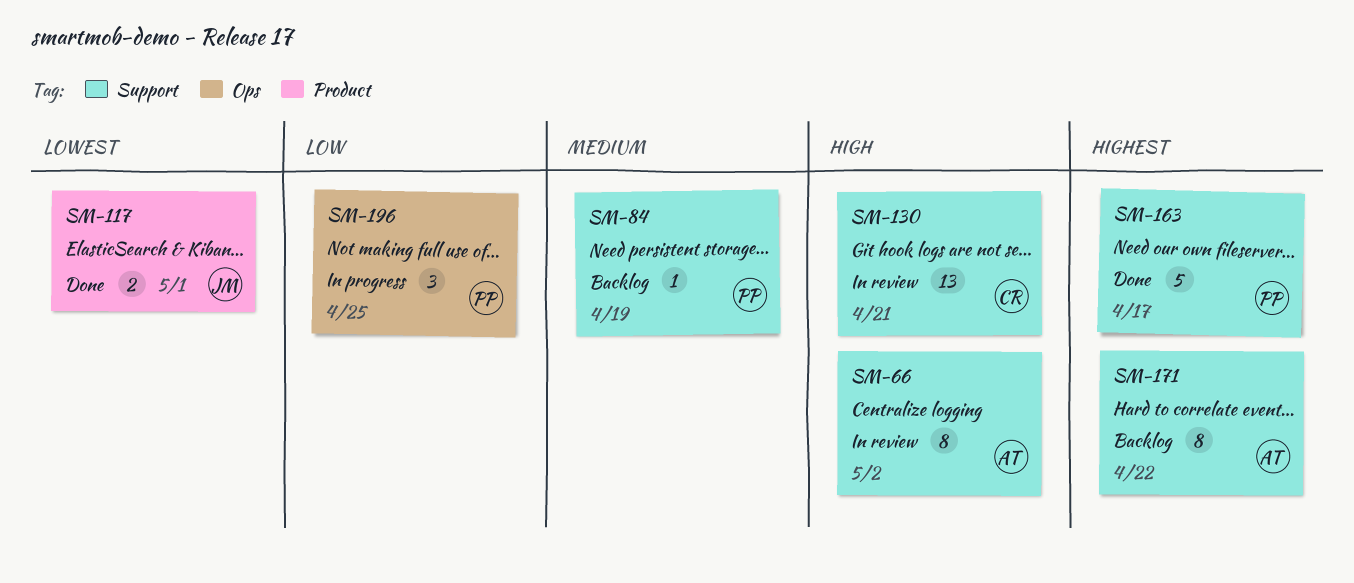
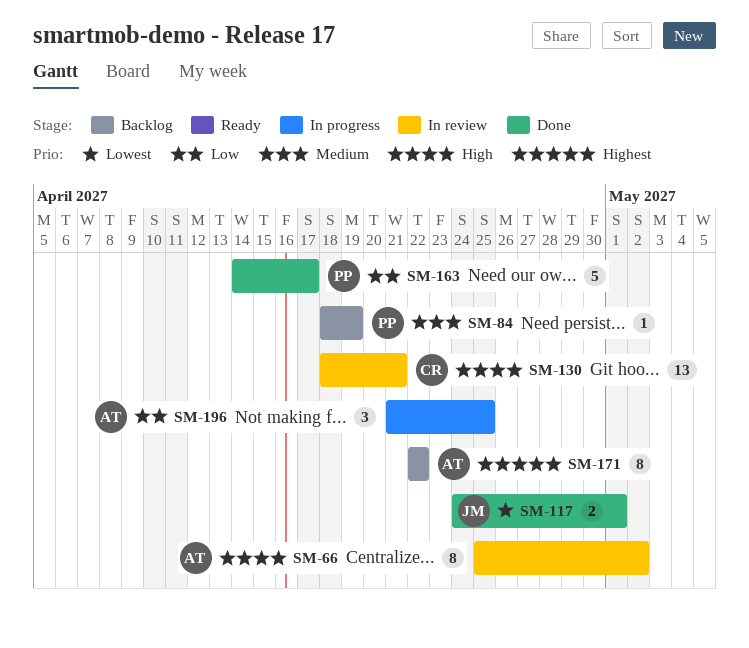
SM-163, priority: Highest -> Low
SM-196, owner: PP -> AT

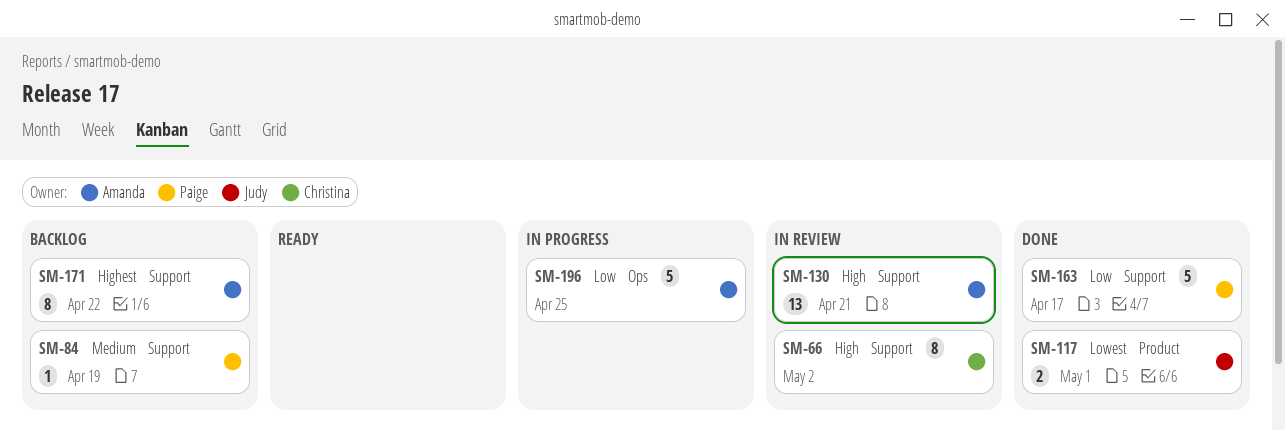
SM-66, owner: Amanda -> Christina
SM-130, owner: Christina -> Amanda
SM-196, estimate: 3 -> 5

